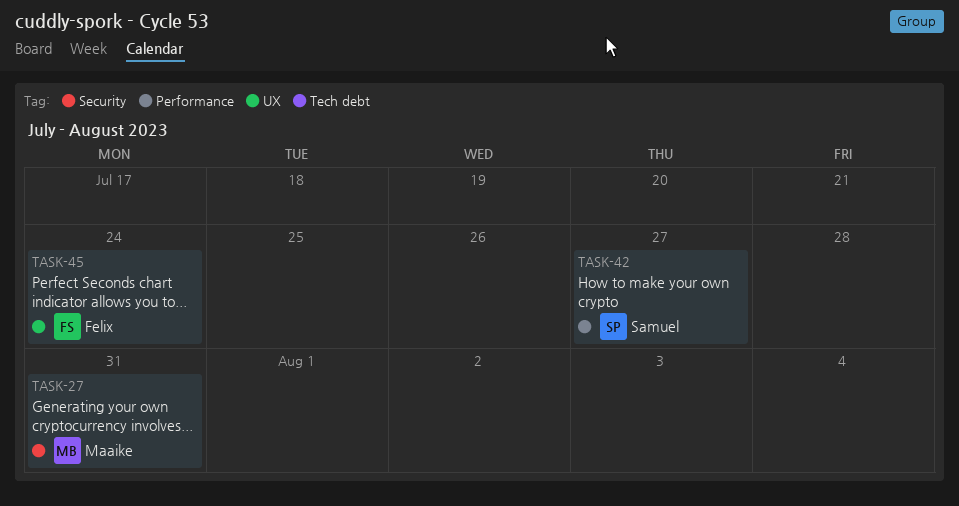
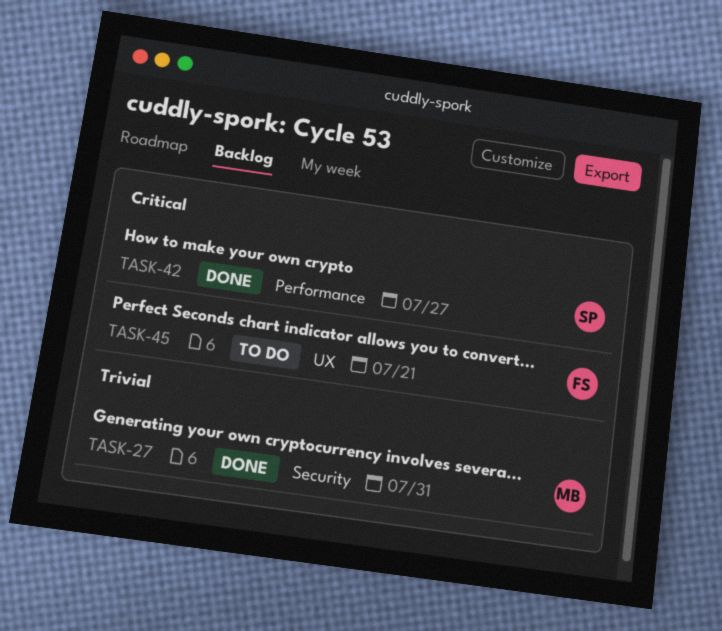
TASK-45, due: Jul 24 -> Jul 21

